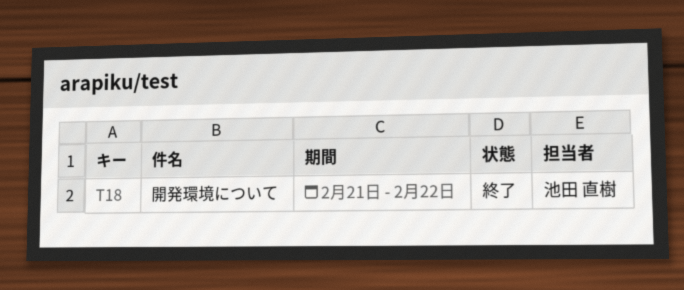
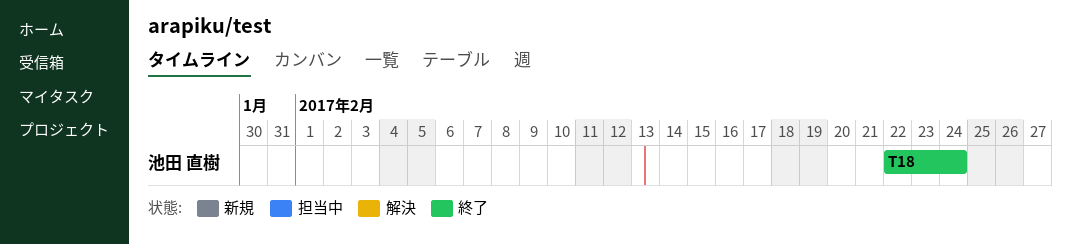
T18, start: Feb 21 -> Feb 22
T18, due: Feb 22 -> Feb 24

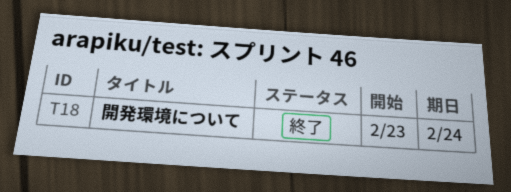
T18, start: Feb 22 -> Feb 23

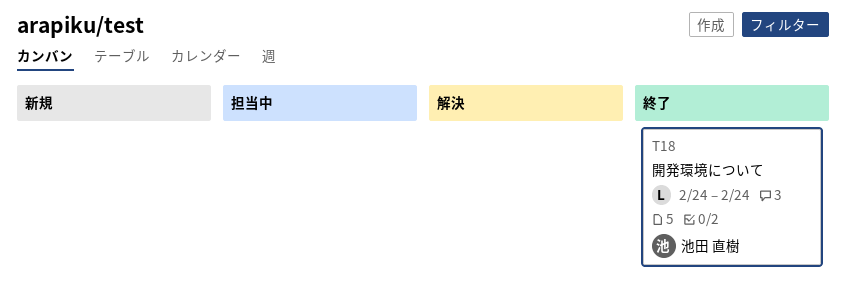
T18, start: Feb 23 -> Feb 24

